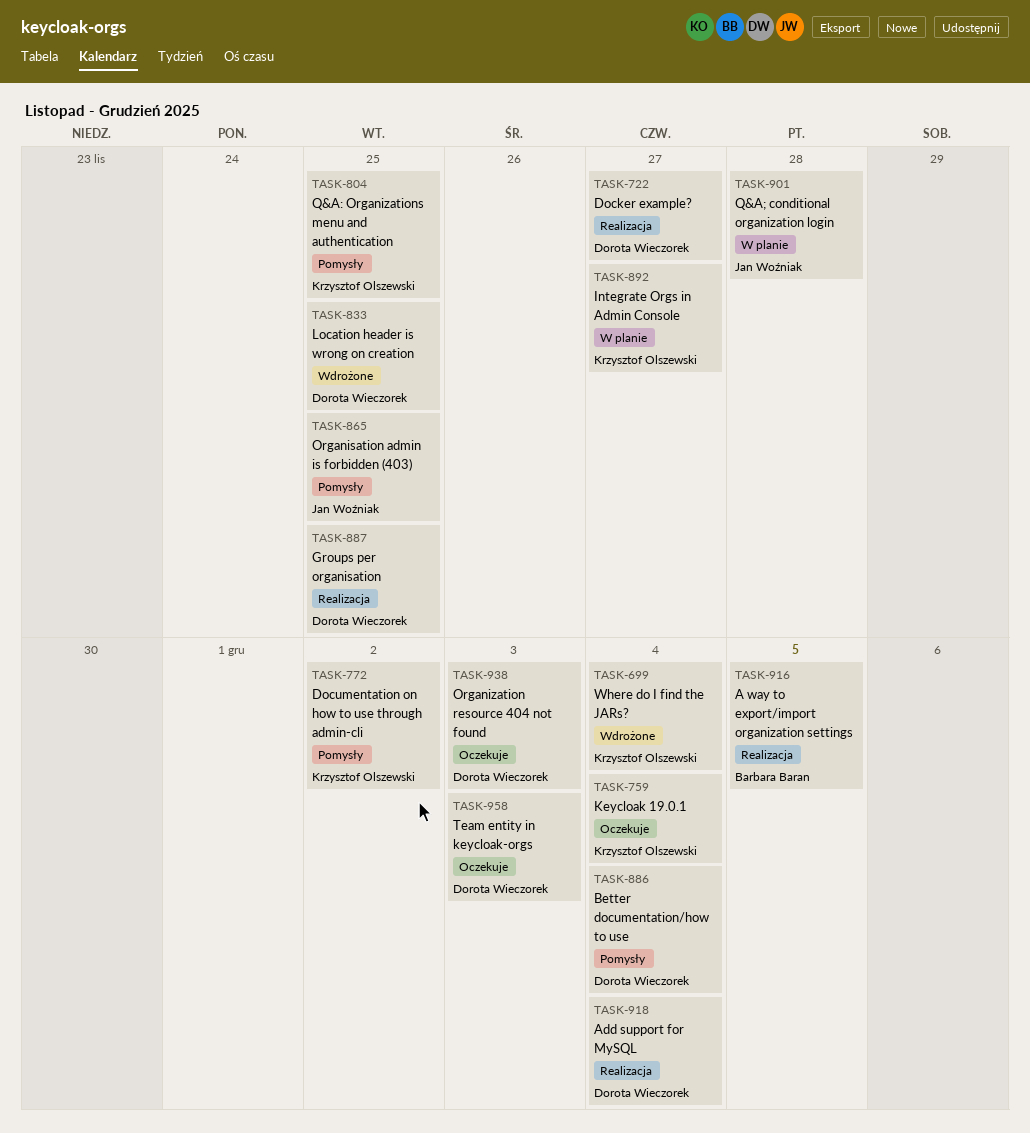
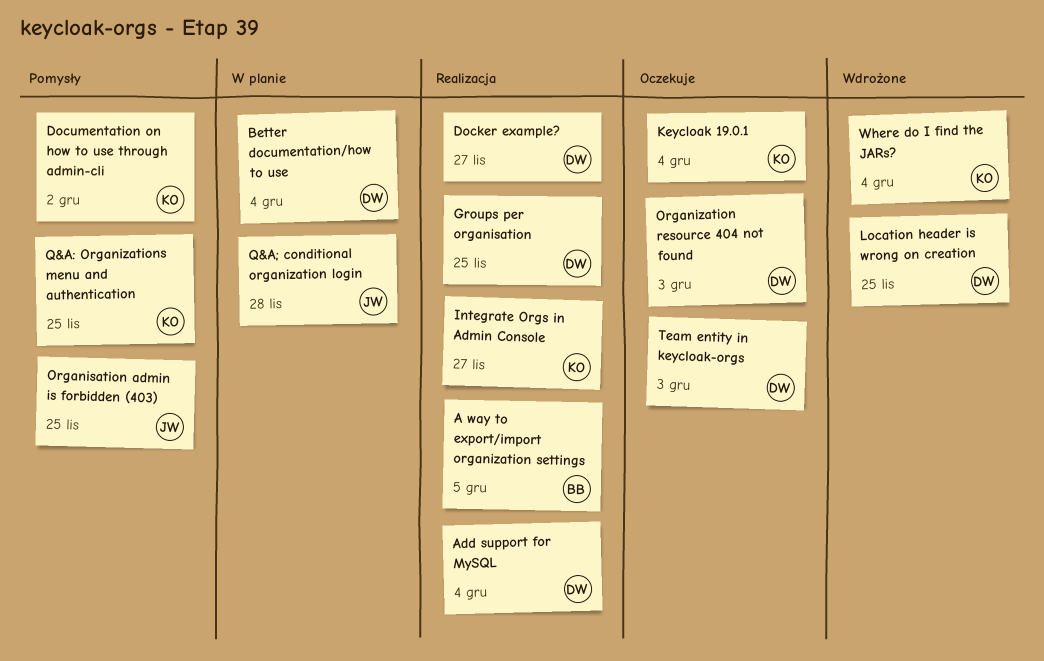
Better documentation/how to use, status: Pomysły -> W planie
Integrate Orgs in Admin Console, status: W planie -> Realizacja

